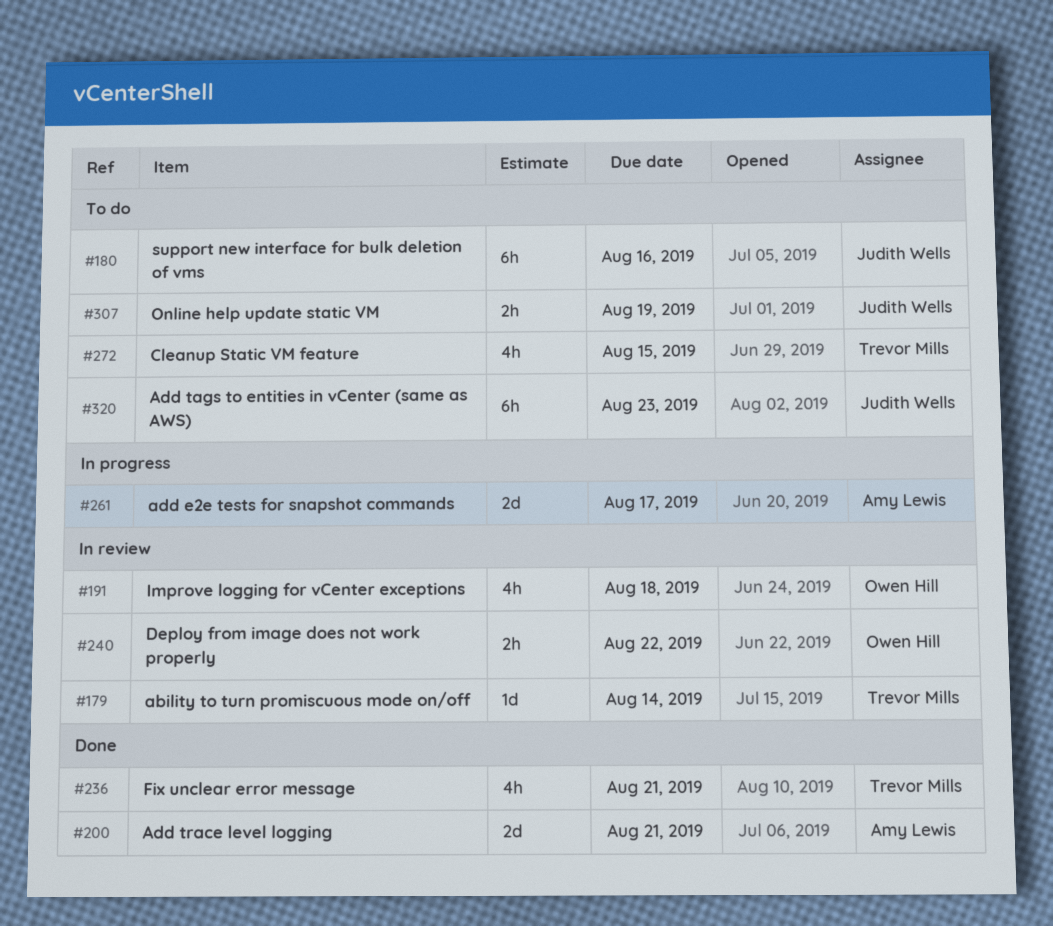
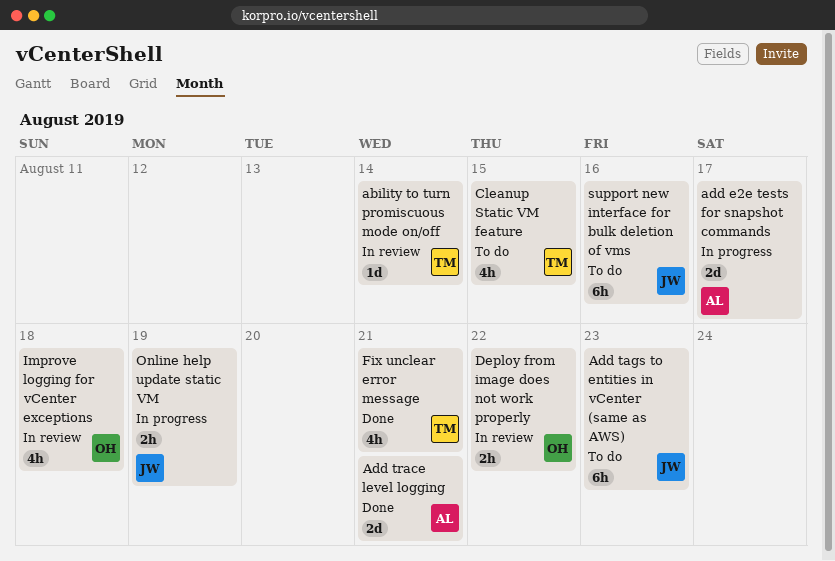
Online help update static VM, status: To do -> In progress

